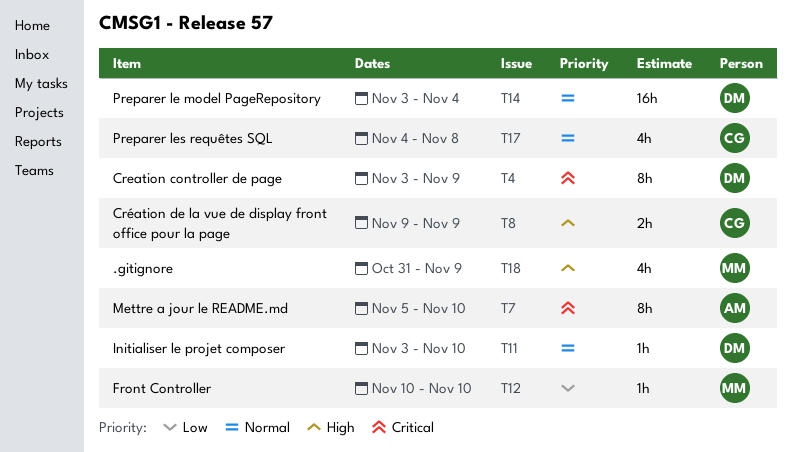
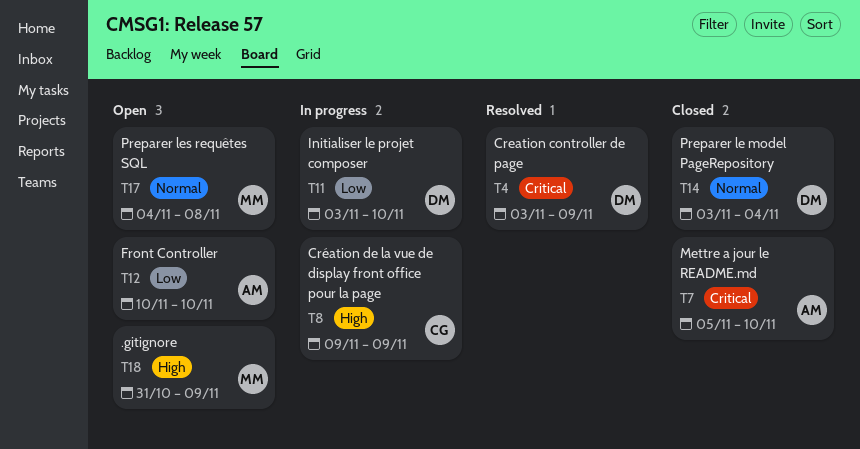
T11, priority: Normal -> Low
T12, owner: MM -> AM
T17, owner: CG -> MM

